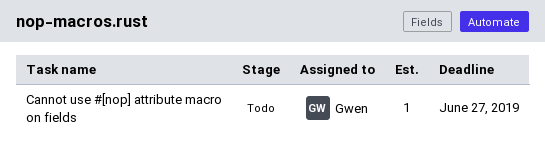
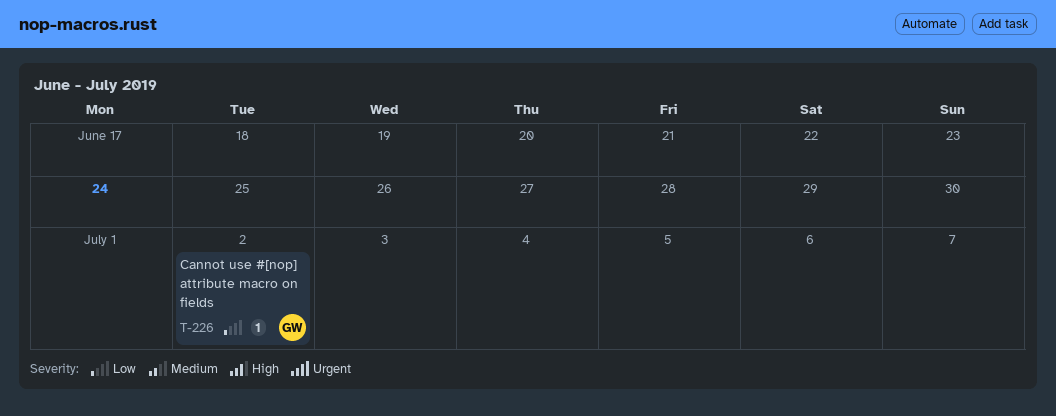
Cannot use #[nop] attribute macro on fields, due: Jun 27 -> Jul 2

